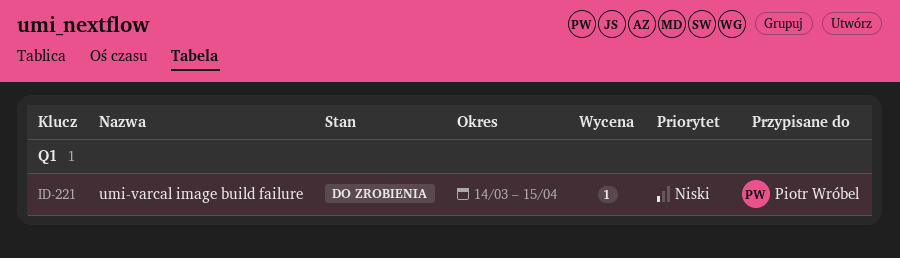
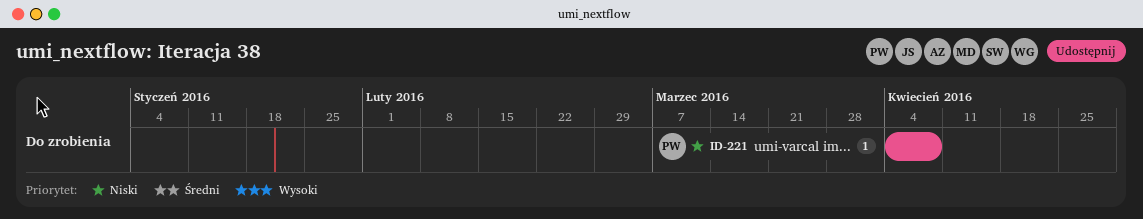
ID-221, start: Mar 14 -> Apr 4
ID-221, due: Apr 15 -> Apr 8

